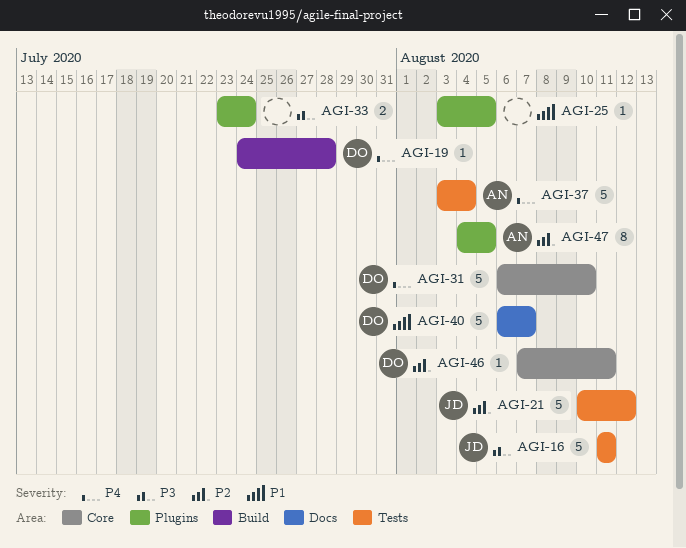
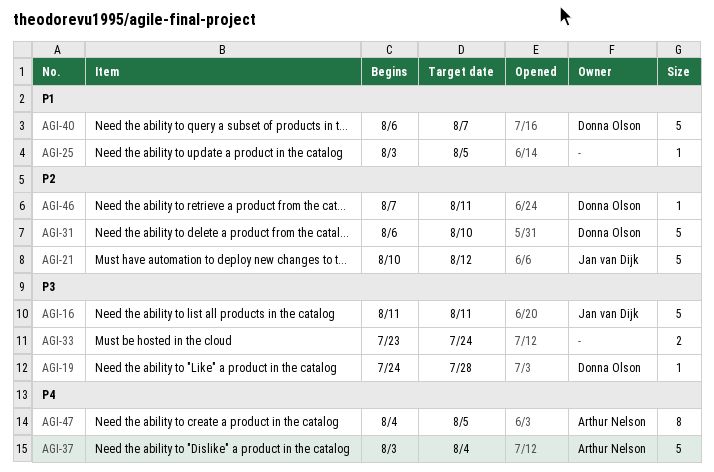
AGI-19, priority: P4 -> P3
AGI-31, priority: P4 -> P2
AGI-47, priority: P2 -> P4

